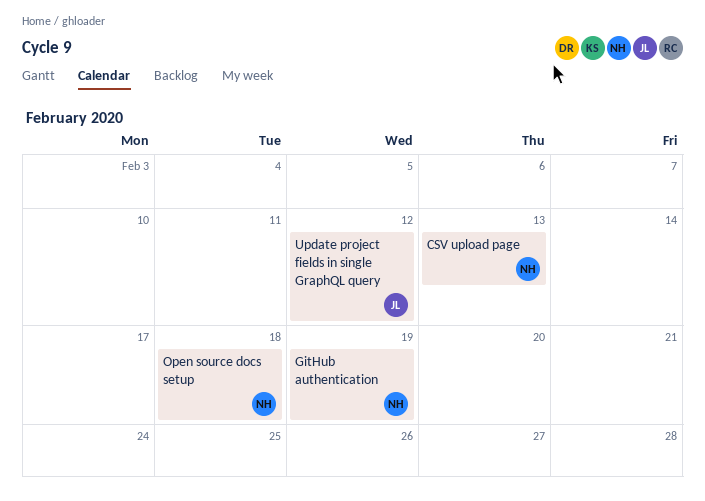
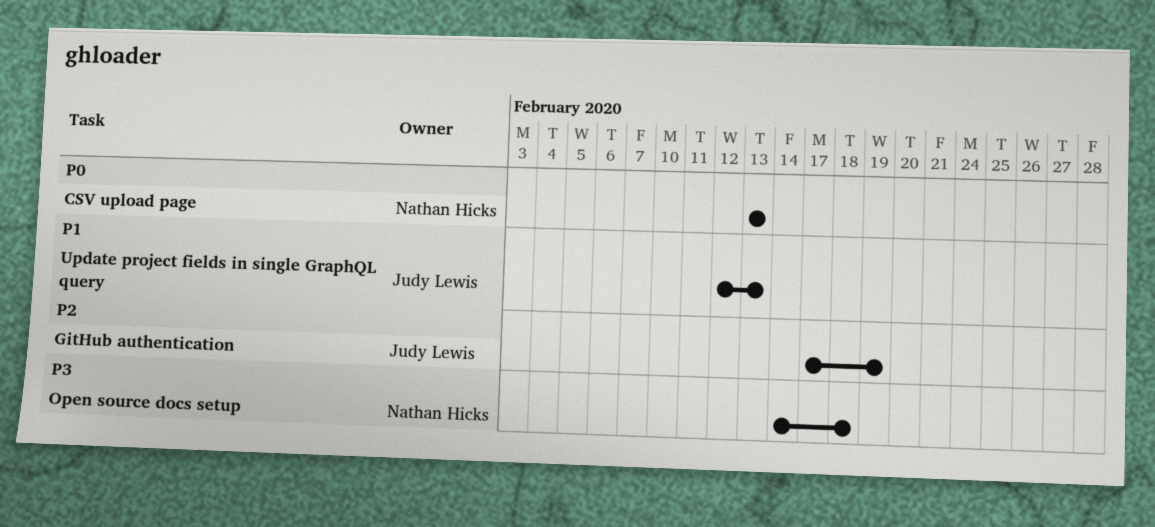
GitHub authentication, owner: Nathan Hicks -> Judy Lewis
Update project fields in single GraphQL query, due: Feb 12 -> Feb 13

